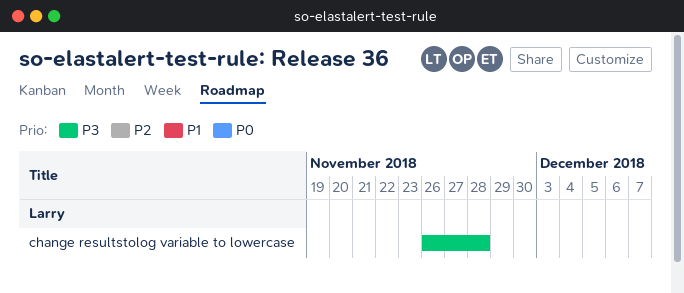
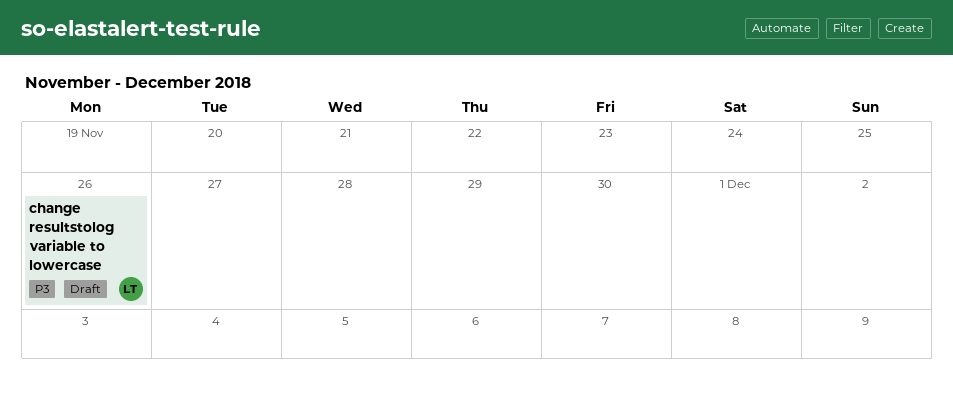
change resultstolog variable to lowercase, due: Nov 28 -> Nov 26

